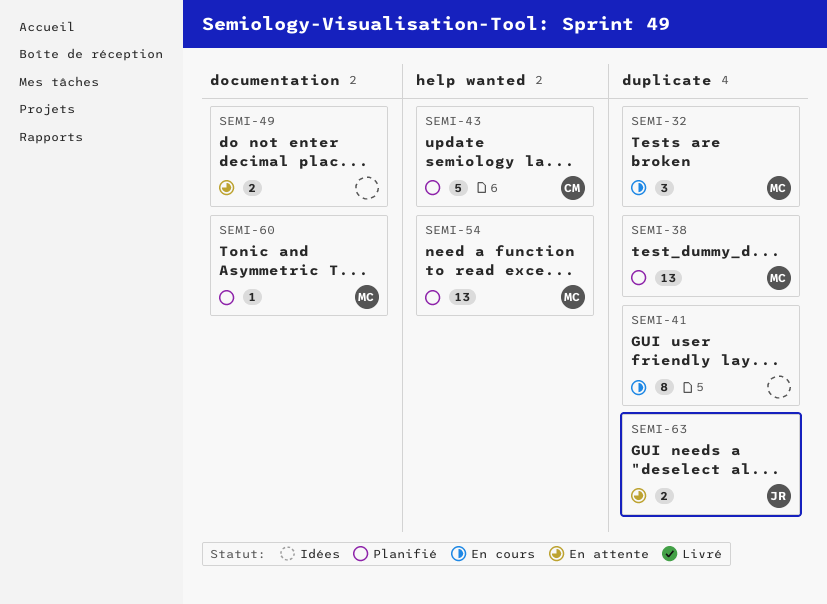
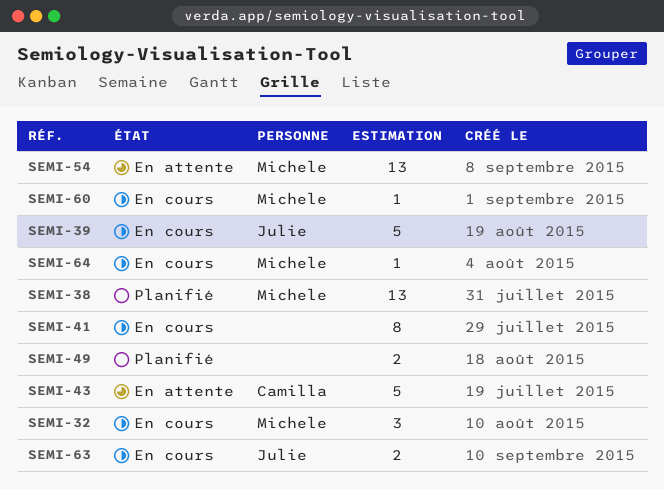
SEMI-39: none -> present
SEMI-43, status: Planifié -> En attente
SEMI-49, status: En attente -> Planifié
SEMI-54, status: Planifié -> En attente
SEMI-60, status: Planifié -> En cours
SEMI-63, status: En attente -> En cours
SEMI-64: none -> present

